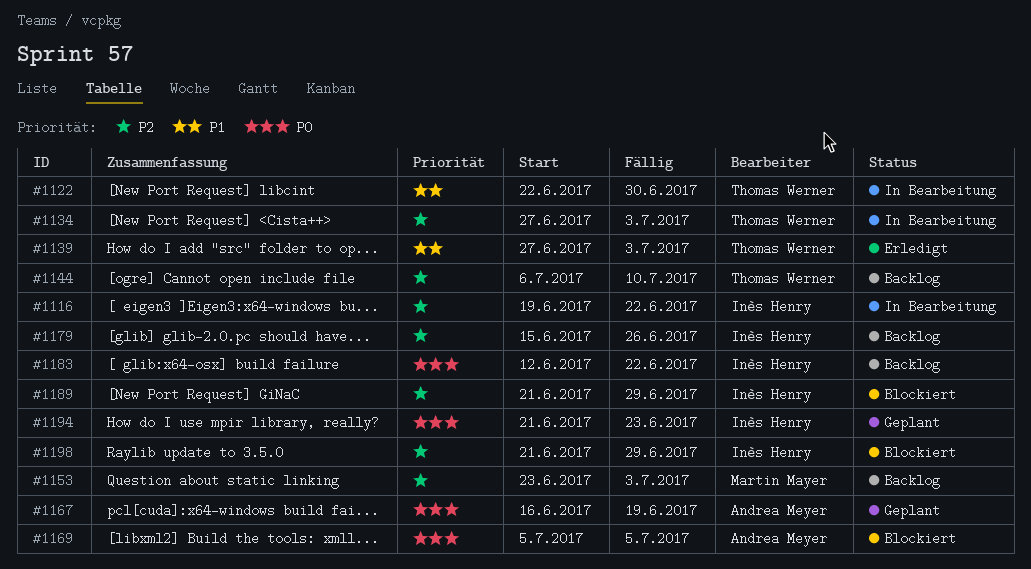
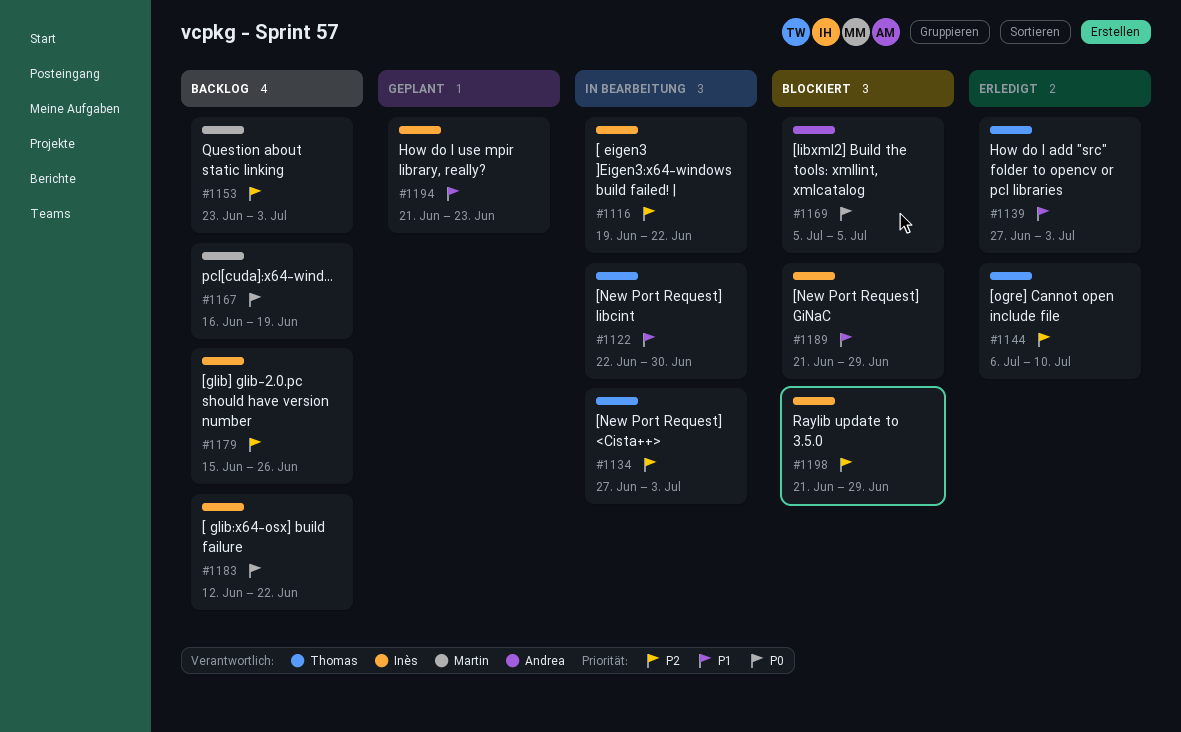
#1144, status: Backlog -> Erledigt
#1167, status: Geplant -> Backlog
#1167, owner: Andrea Meyer -> Martin Mayer
#1189, priority: P2 -> P1
#1194, priority: P0 -> P1

